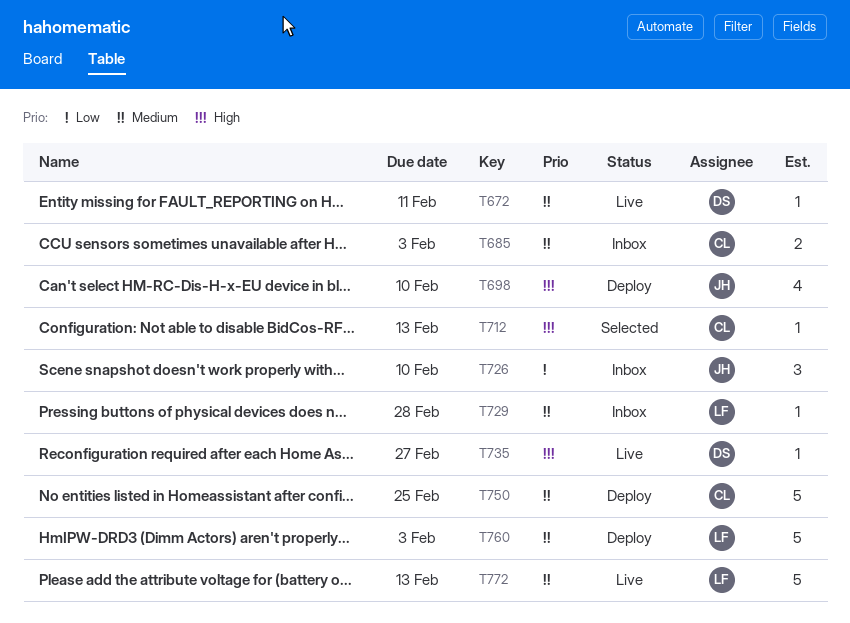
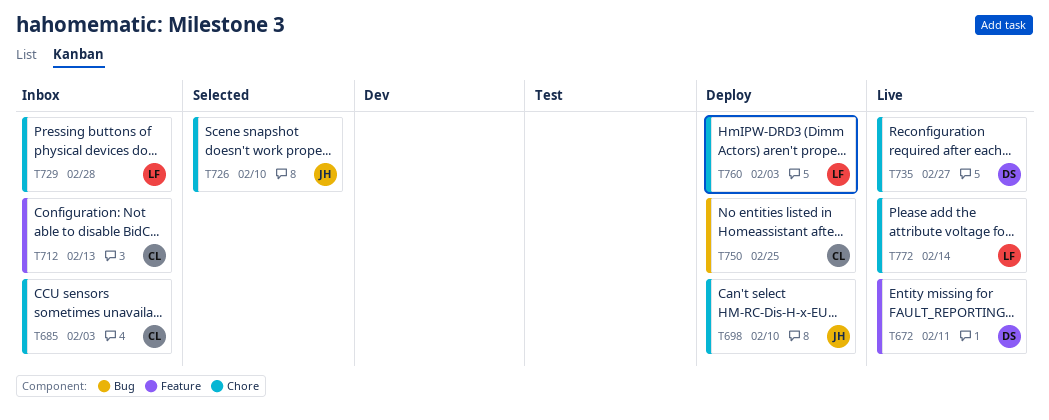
T712, status: Selected -> Inbox
T726, status: Inbox -> Selected
T772, due: Feb 13 -> Feb 14

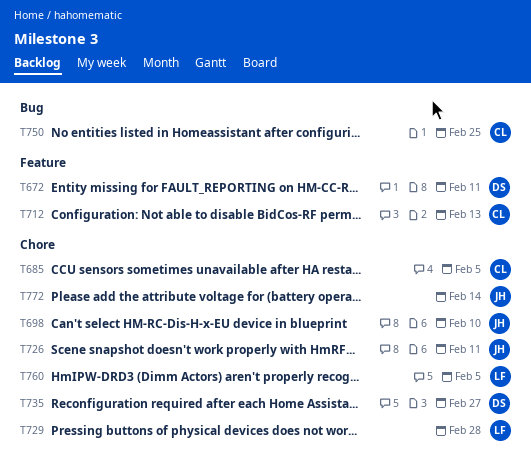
T685, due: Feb 3 -> Feb 5
T726, due: Feb 10 -> Feb 11
T760, due: Feb 3 -> Feb 5
T772, owner: LF -> JH

